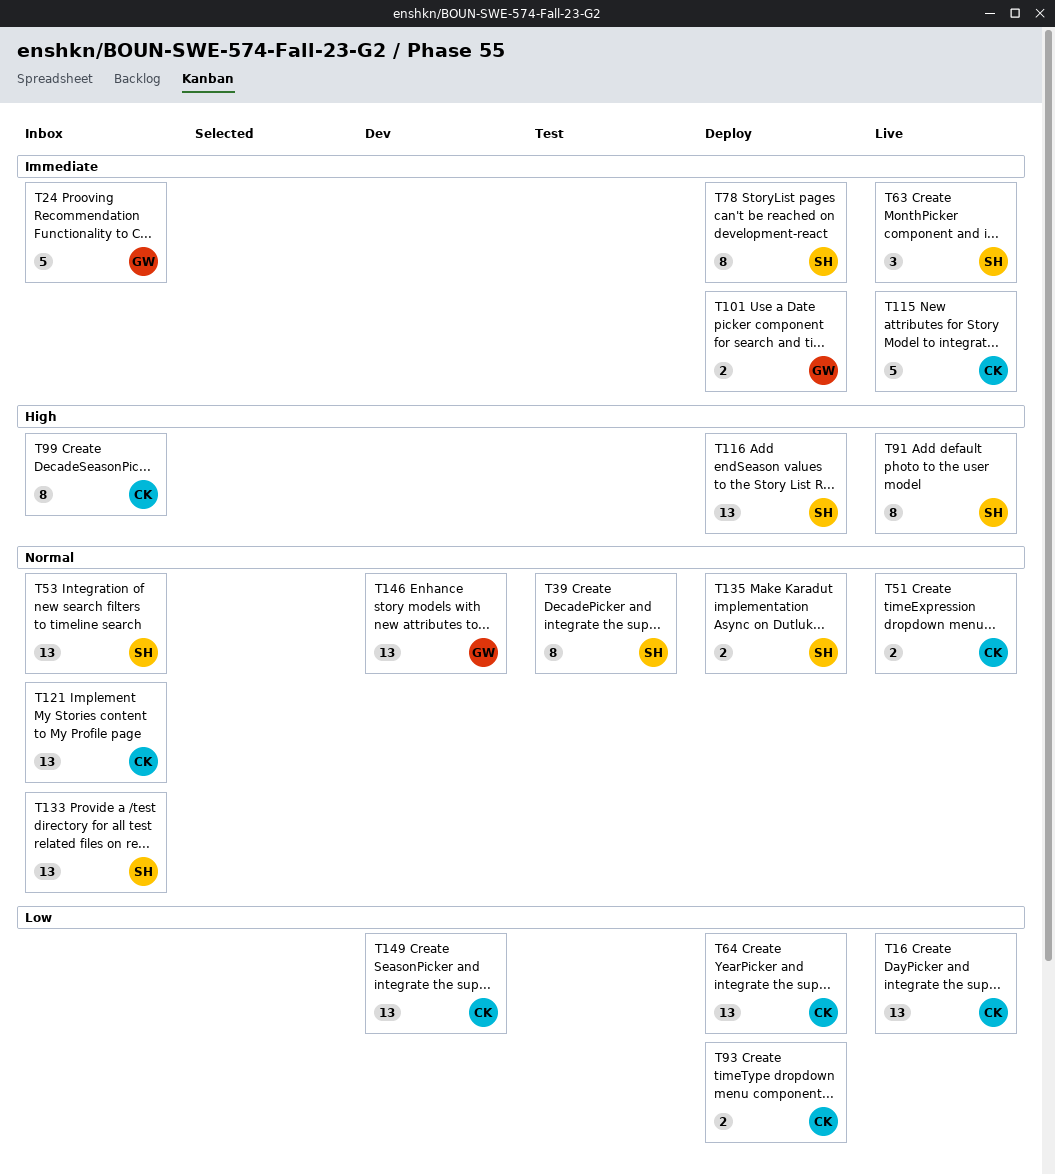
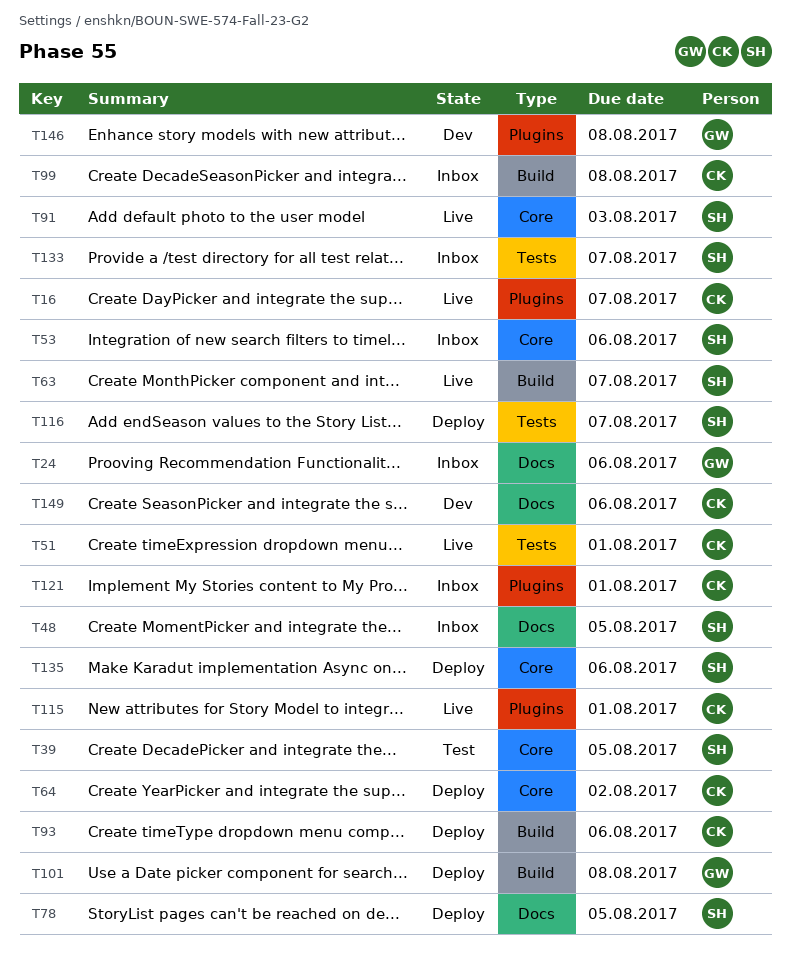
T48: none -> present

